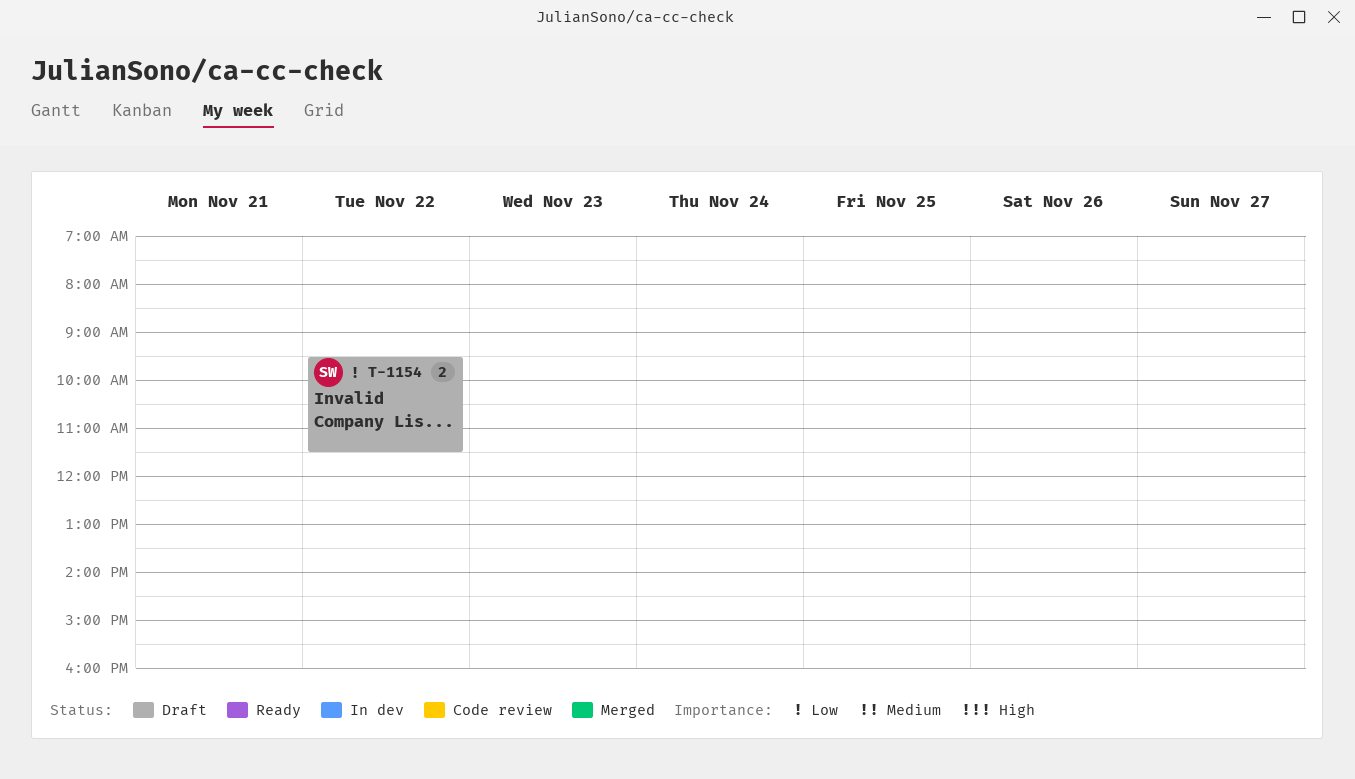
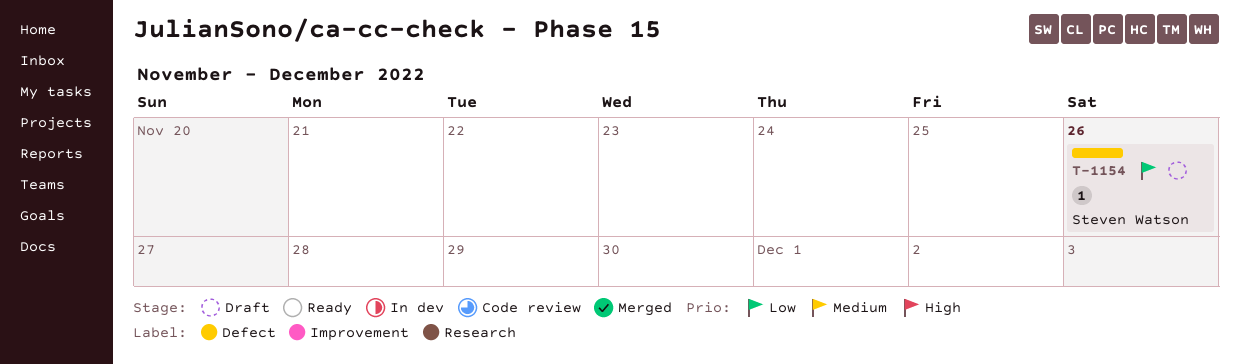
T-1154, estimate: 2 -> 1
T-1154, day: Nov 22 -> Nov 26

